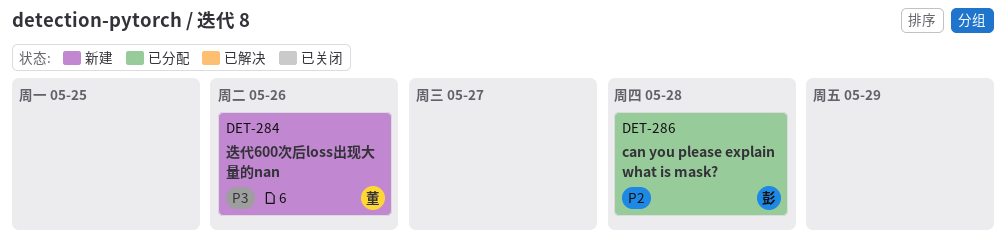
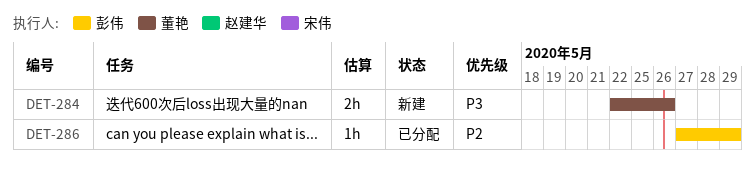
DET-286, due: May 28 -> May 29

